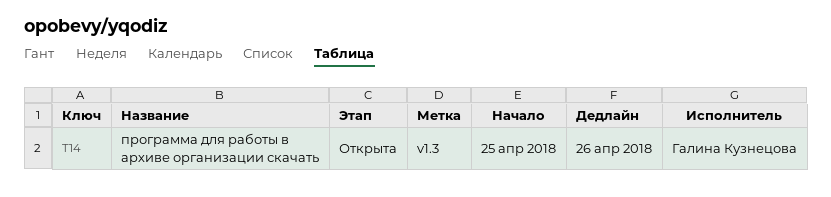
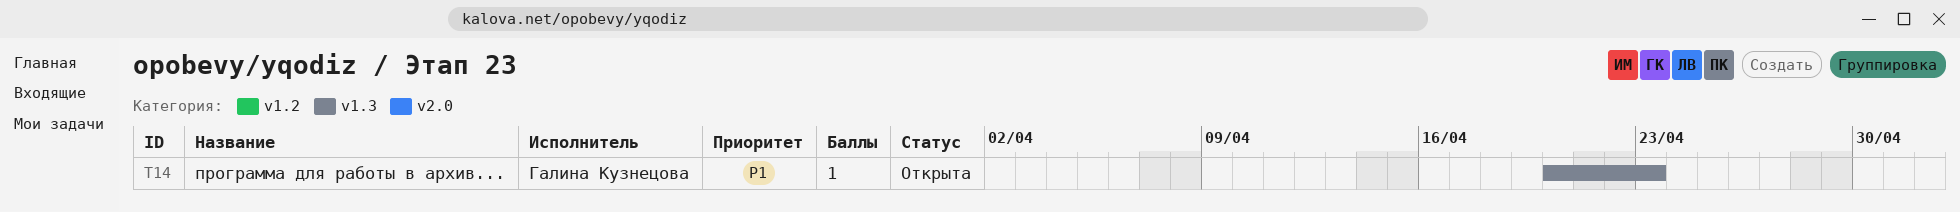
T14, start: Apr 25 -> Apr 20
T14, due: Apr 26 -> Apr 23

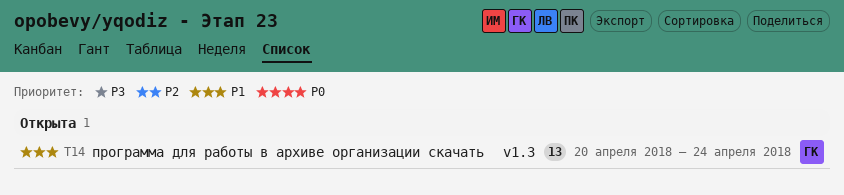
T14, estimate: 1 -> 13
T14, due: Apr 23 -> Apr 24

